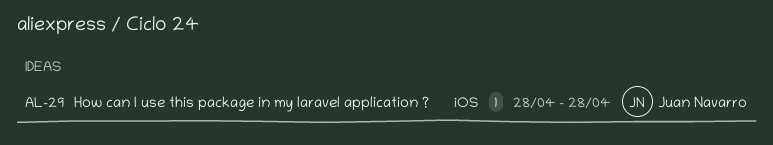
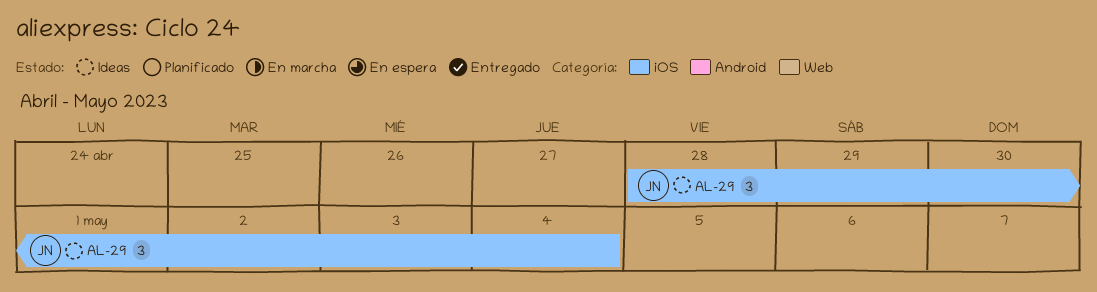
AL-29, estimate: 1 -> 3
AL-29, due: Apr 28 -> May 4

